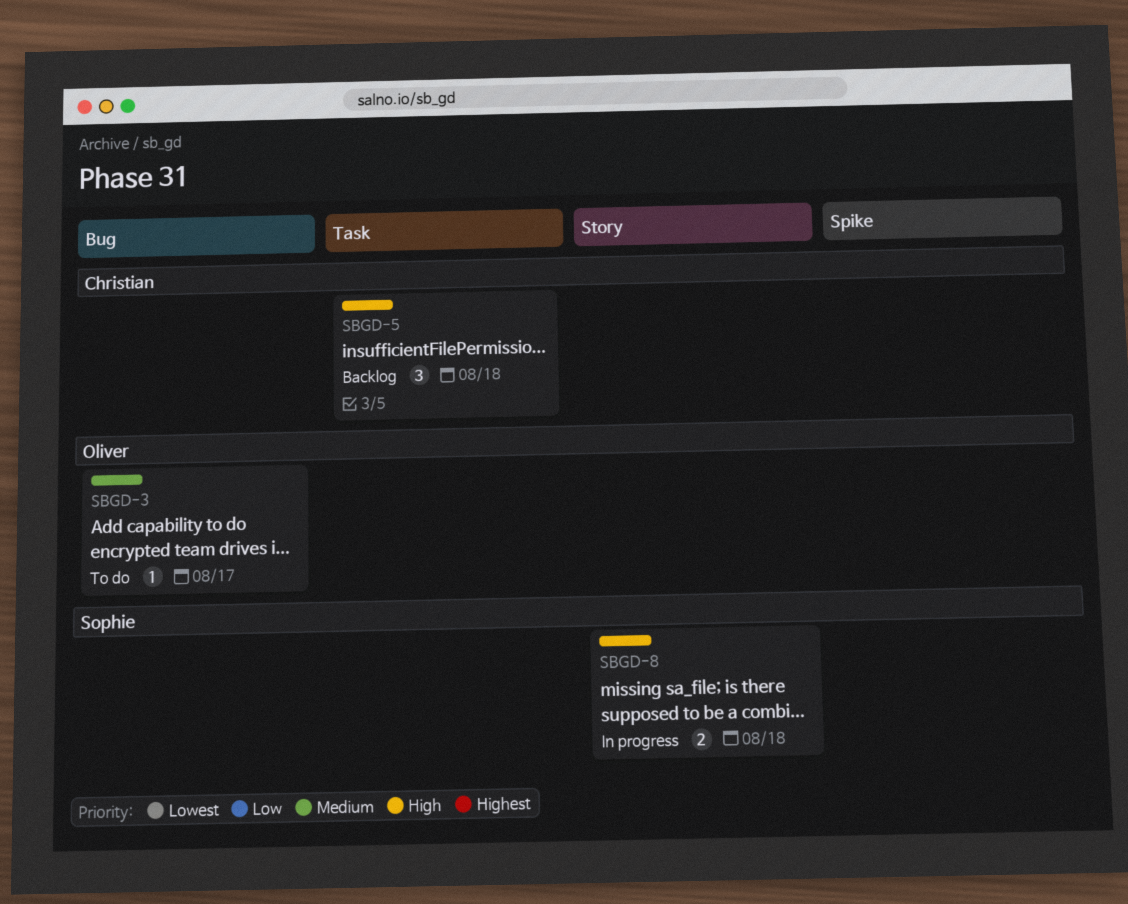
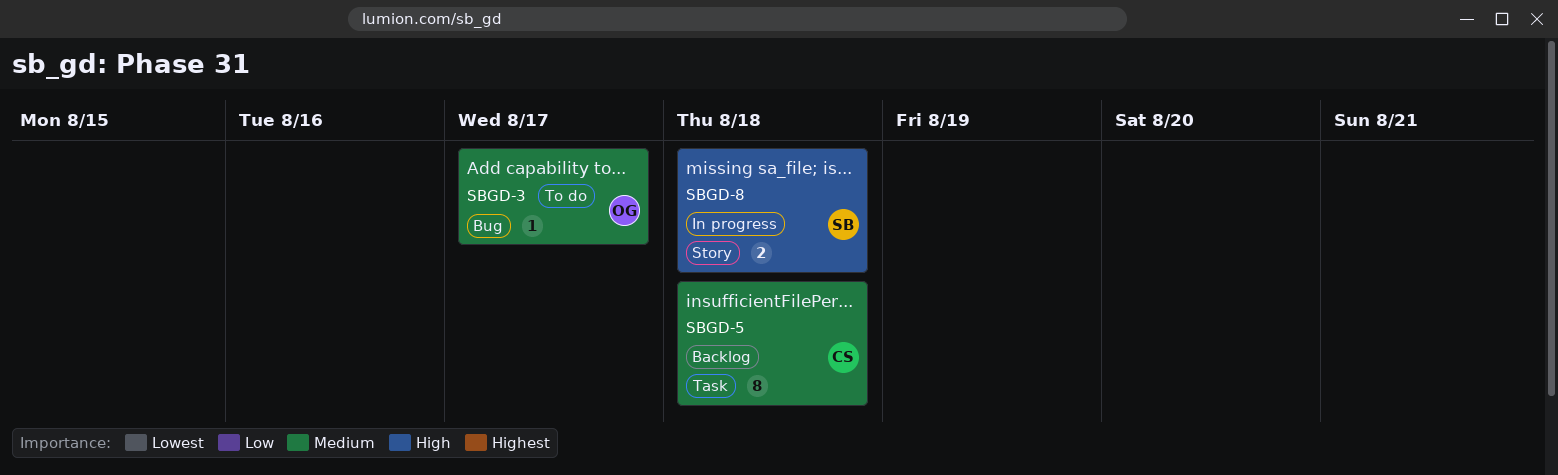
SBGD-5, priority: High -> Medium
SBGD-5, estimate: 3 -> 8

